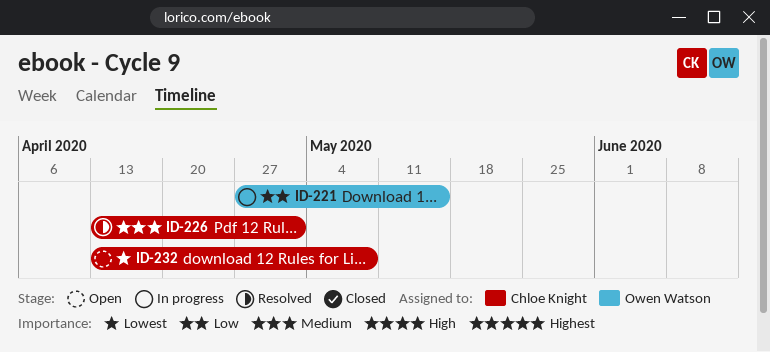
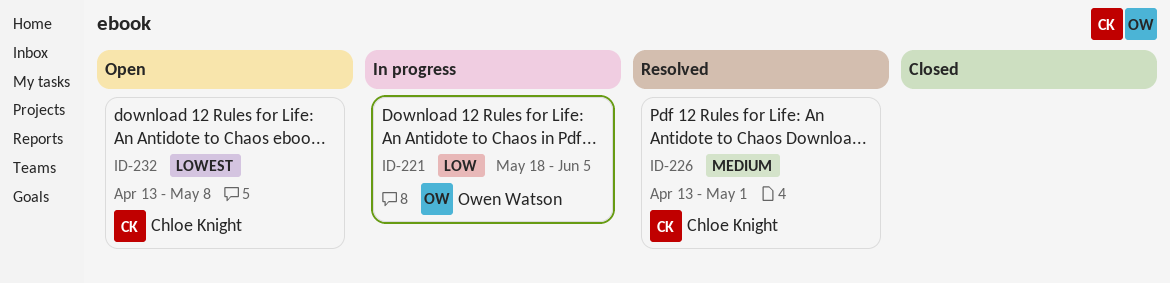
ID-221, start: Apr 27 -> May 18
ID-221, due: May 15 -> Jun 5

